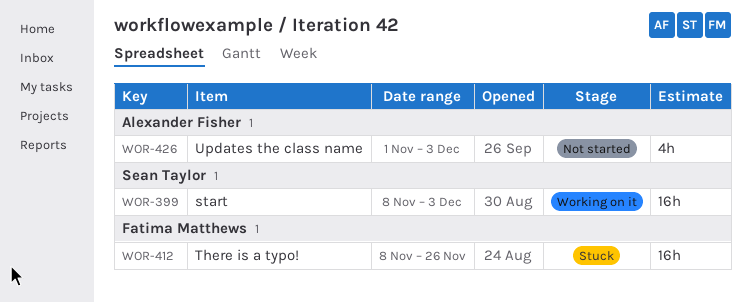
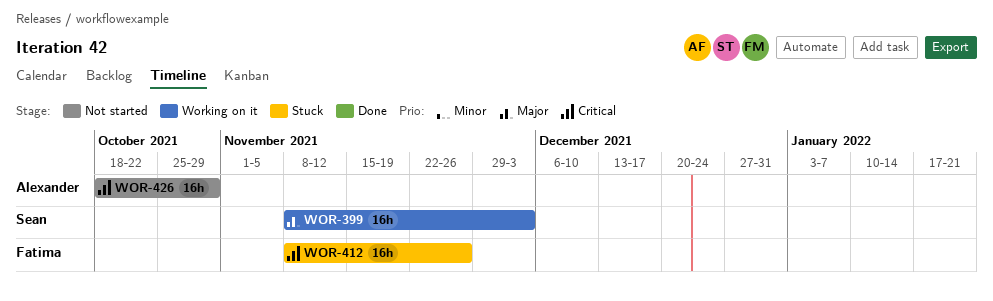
WOR-426, estimate: 4h -> 16h
WOR-426, start: Nov 1 -> Oct 18
WOR-426, due: Dec 3 -> Oct 29

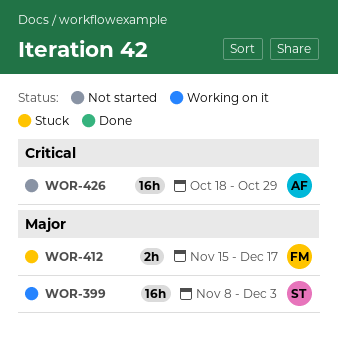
WOR-412, priority: Critical -> Major
WOR-412, estimate: 16h -> 2h
WOR-412, start: Nov 8 -> Nov 15
WOR-412, due: Nov 26 -> Dec 17

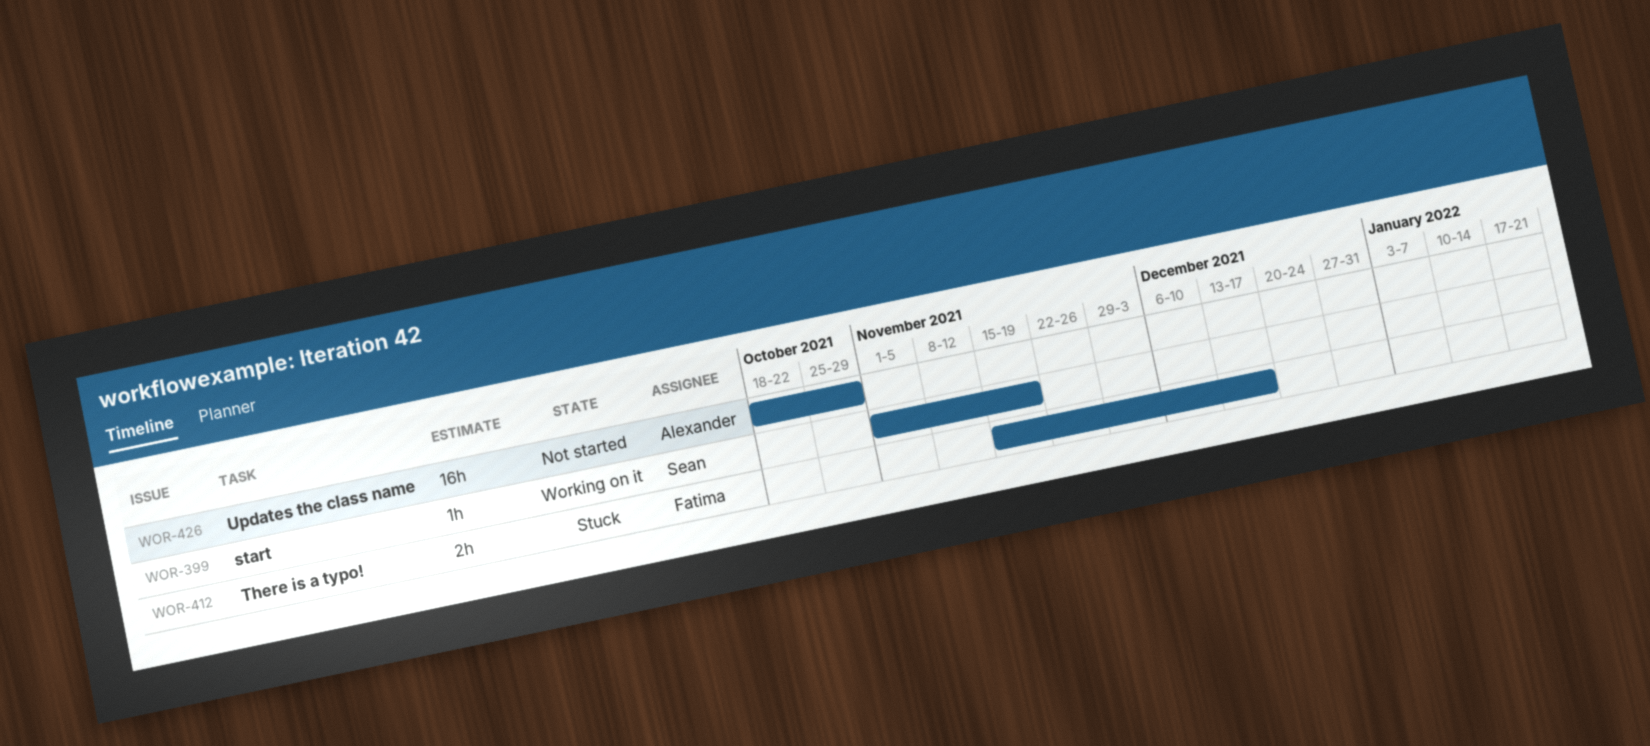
WOR-399, estimate: 16h -> 1h
WOR-399, start: Nov 8 -> Nov 1
WOR-399, due: Dec 3 -> Nov 19

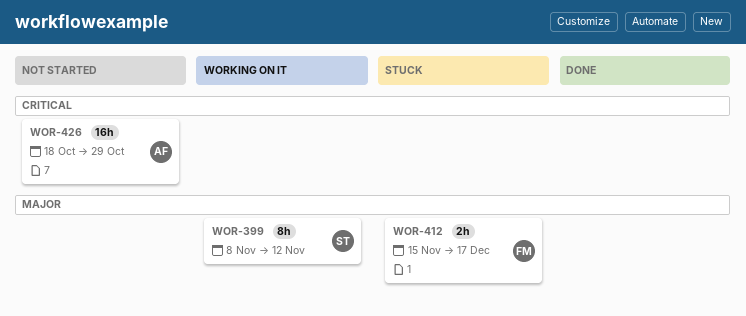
WOR-399, estimate: 1h -> 8h
WOR-399, start: Nov 1 -> Nov 8
WOR-399, due: Nov 19 -> Nov 12

